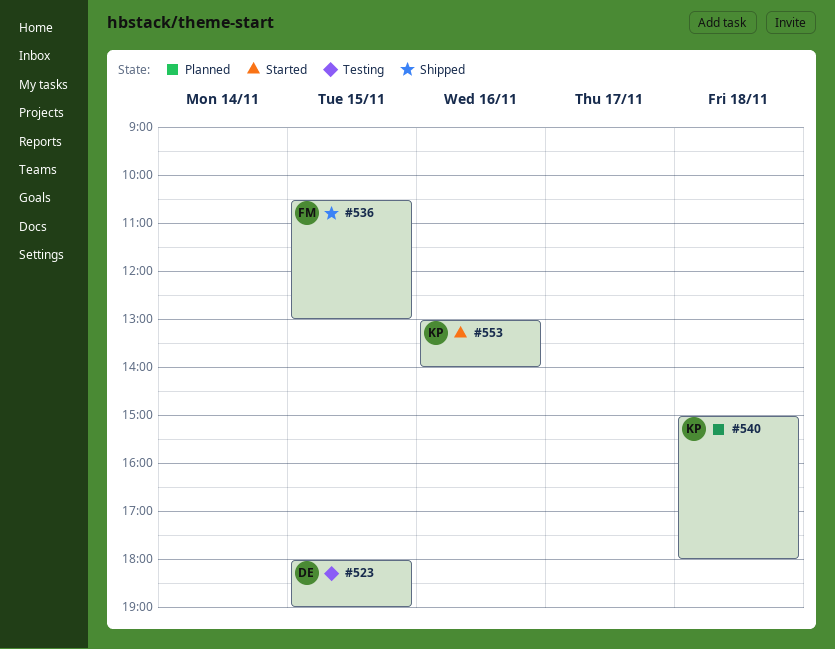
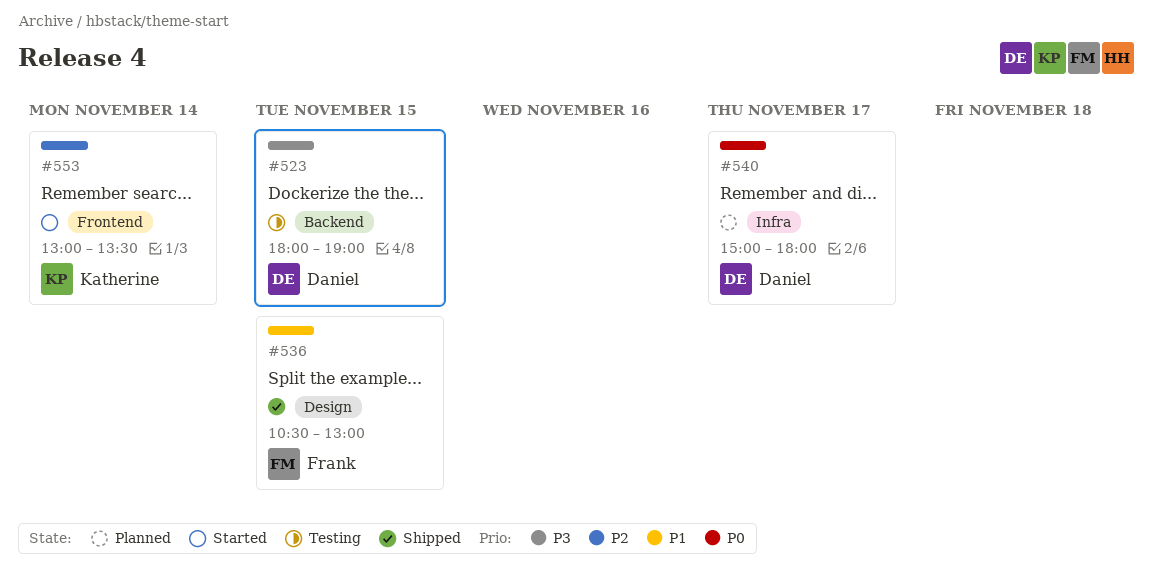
#540, owner: Katherine -> Daniel
#540, day: Nov 18 -> Nov 17
#553, day: Nov 16 -> Nov 14
#553, ends: 14:00 -> 13:30

